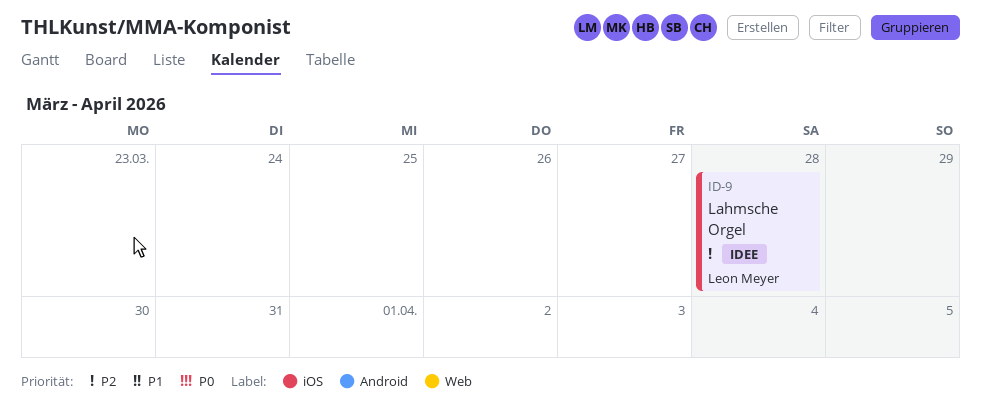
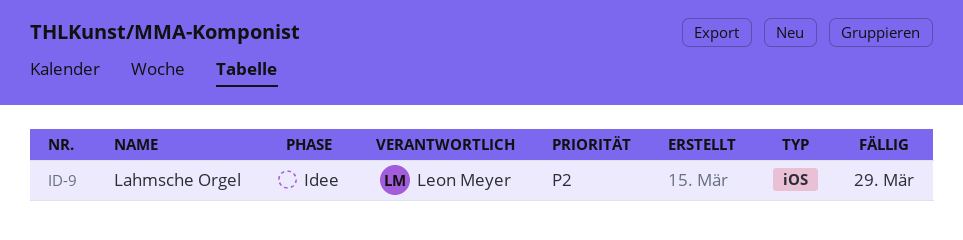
ID-9, due: Mar 28 -> Mar 29

